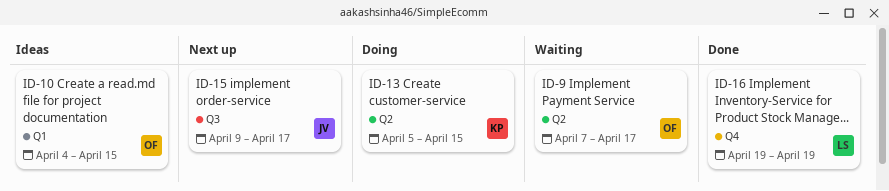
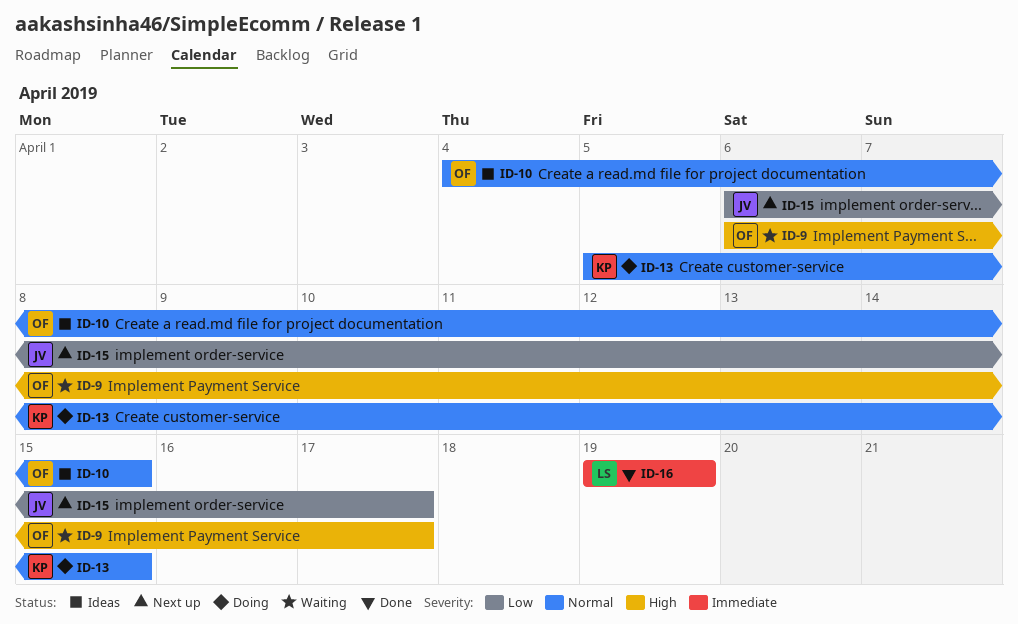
ID-9, start: Apr 7 -> Apr 6
ID-15, start: Apr 9 -> Apr 6

